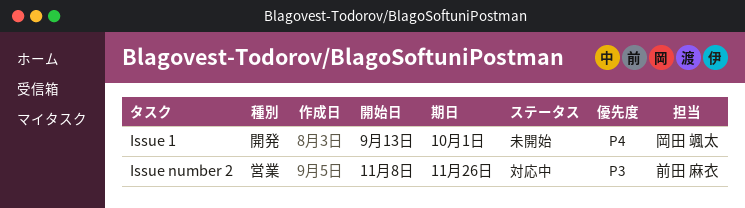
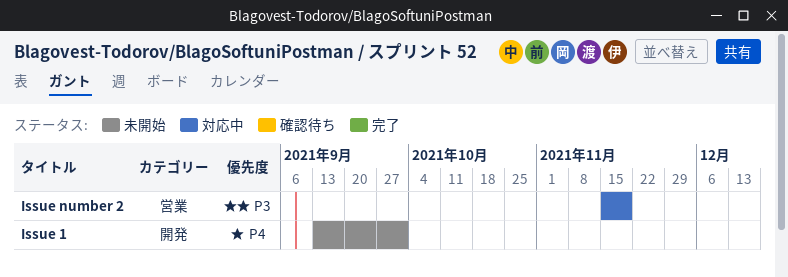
Issue number 2, start: Nov 8 -> Nov 15
Issue number 2, due: Nov 26 -> Nov 19

